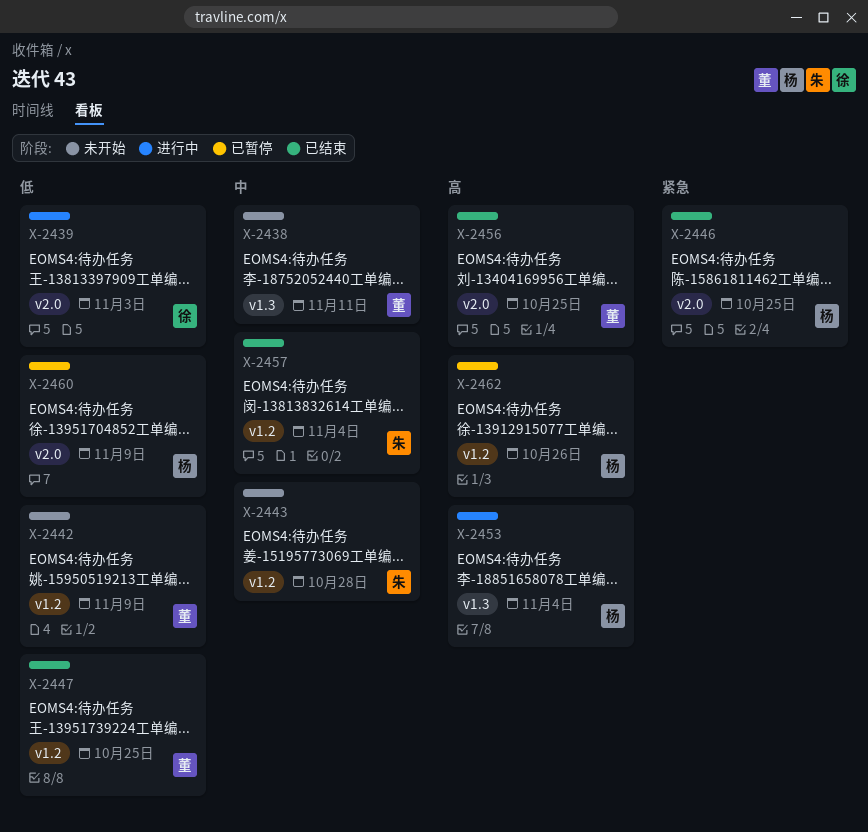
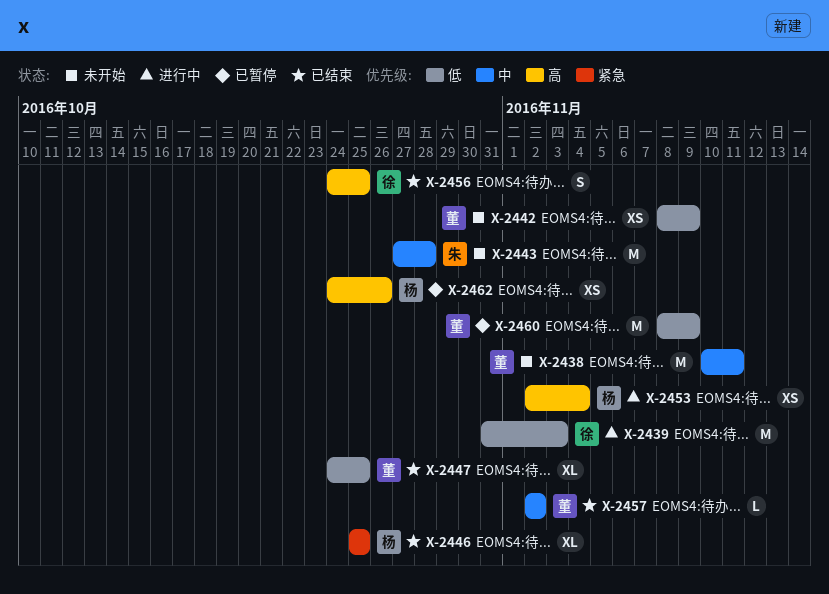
X-2456, owner: 董 -> 徐
X-2457, owner: 朱 -> 董
X-2457, due: Nov 4 -> Nov 2
X-2460, owner: 杨 -> 董

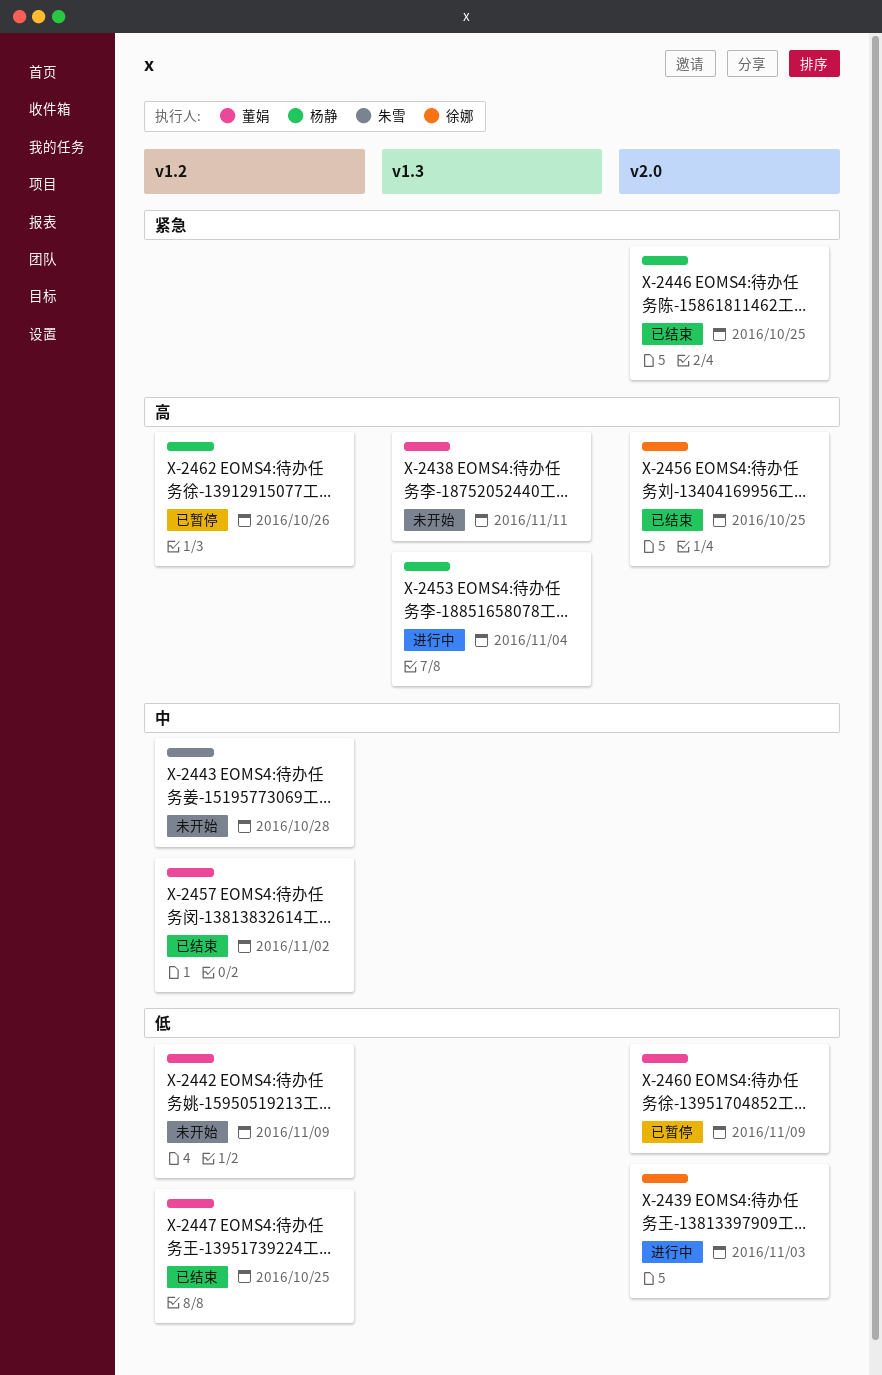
X-2438, priority: 中 -> 高

